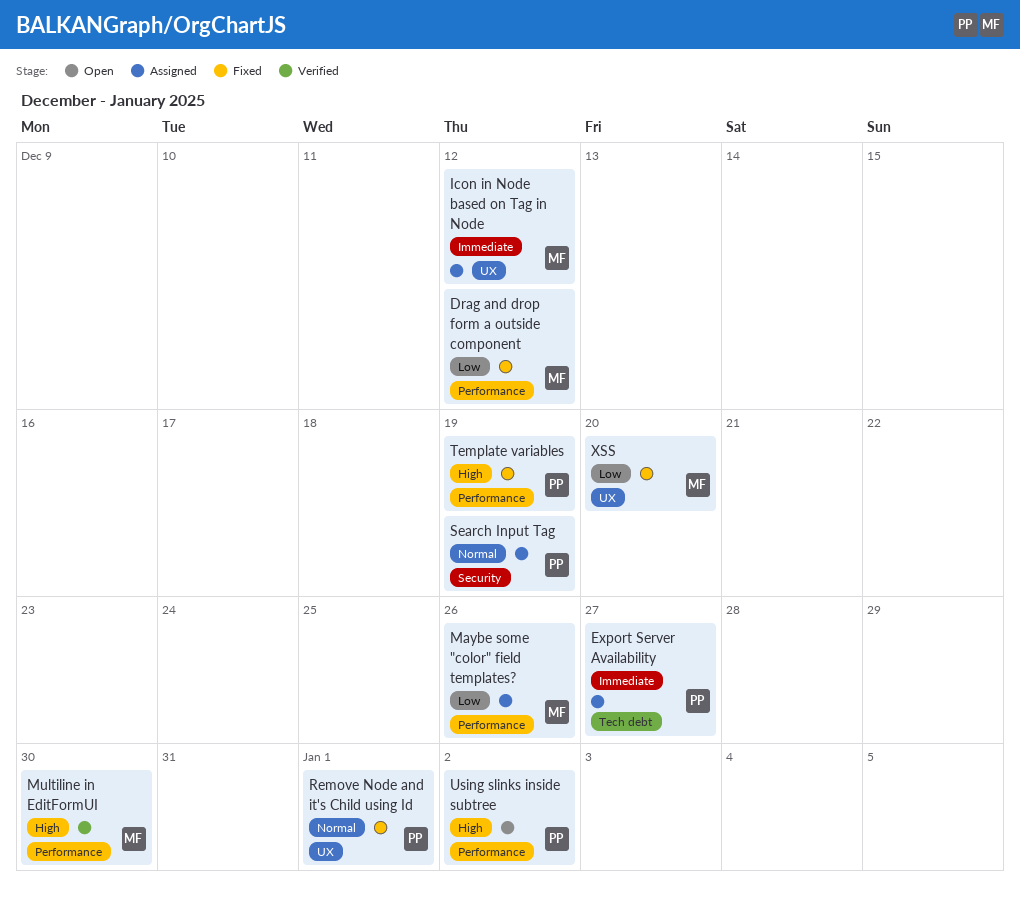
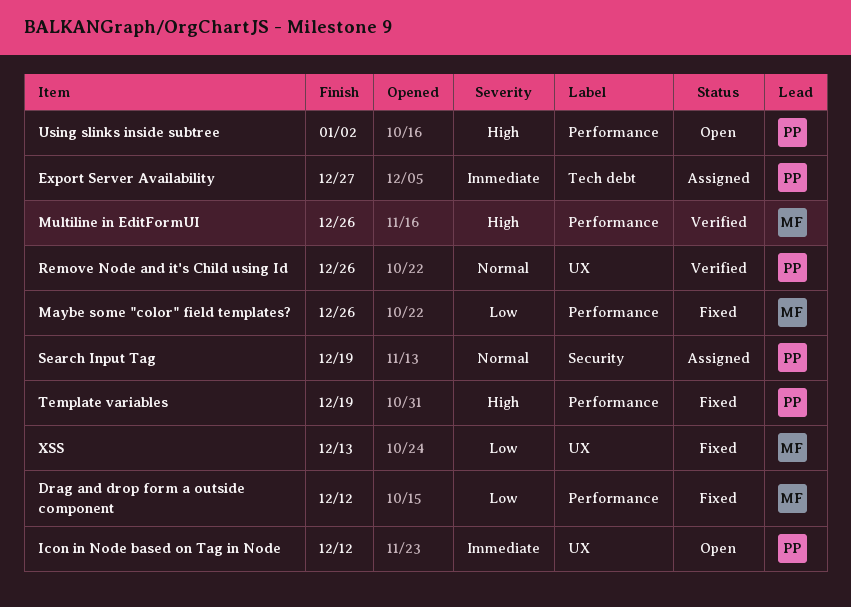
Icon in Node based on Tag in Node, status: Assigned -> Open
Icon in Node based on Tag in Node, owner: MF -> PP
Maybe some "color" field templates?, status: Assigned -> Fixed
Multiline in EditFormUI, due: Dec 30 -> Dec 26
Remove Node and it's Child using Id, status: Fixed -> Verified
Remove Node and it's Child using Id, due: Jan 1 -> Dec 26
XSS, due: Dec 20 -> Dec 13

